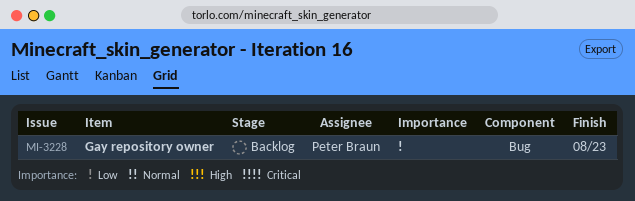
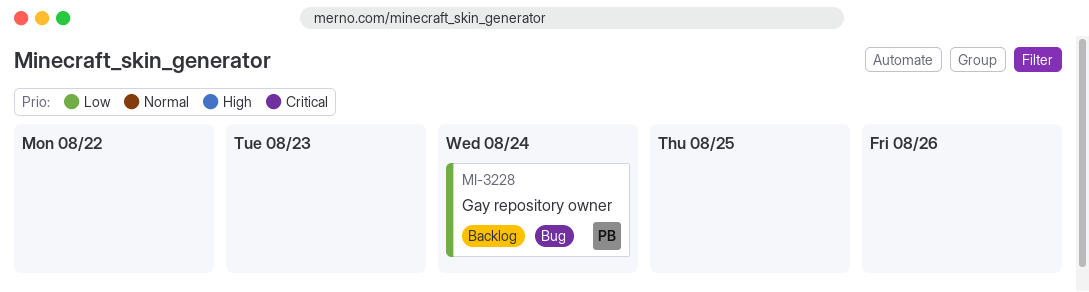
MI-3228, due: Aug 23 -> Aug 24

